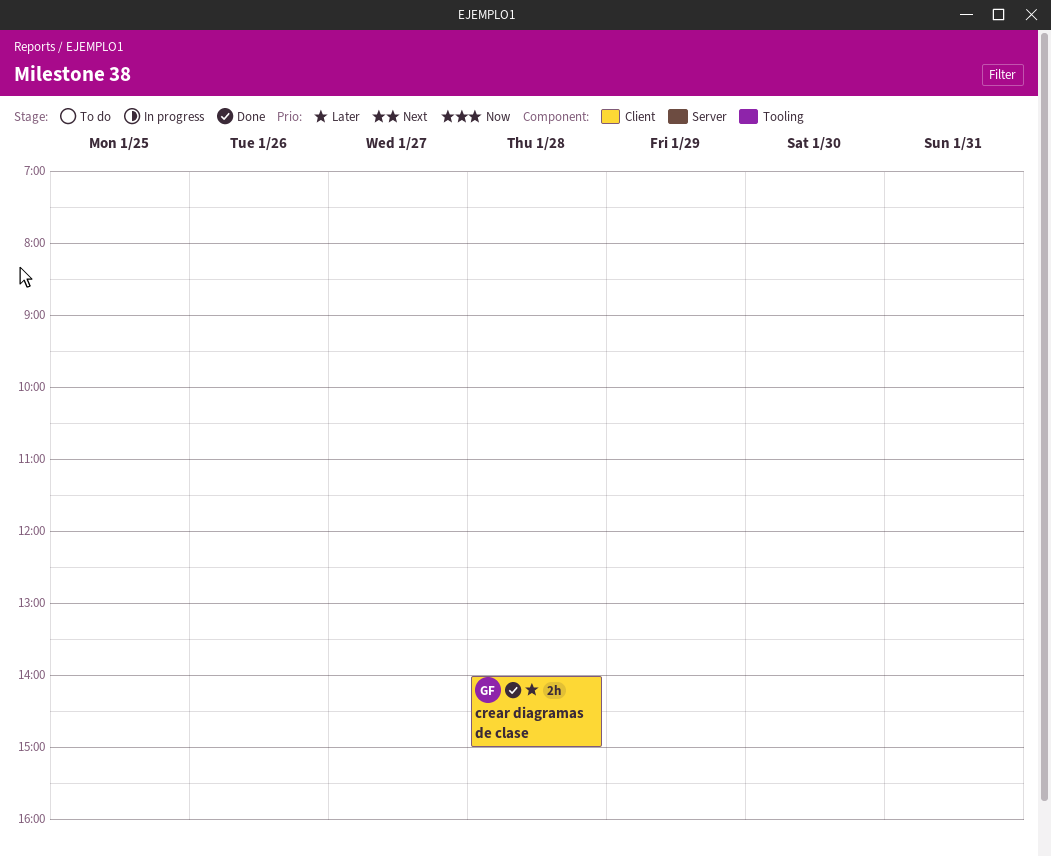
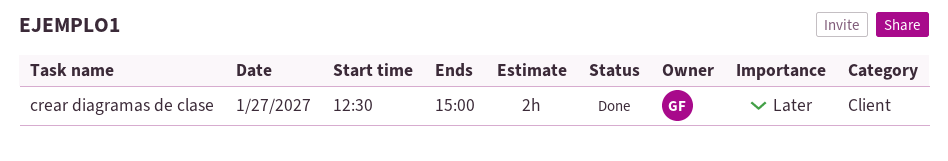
crear diagramas de clase, day: Jan 28 -> Jan 27
crear diagramas de clase, begins: 14:00 -> 12:30

